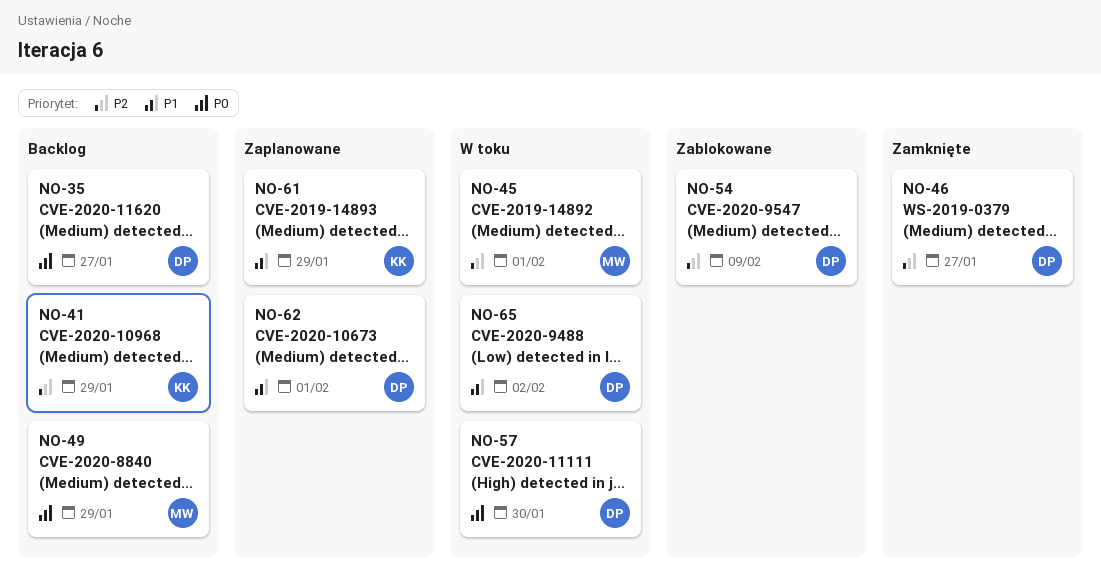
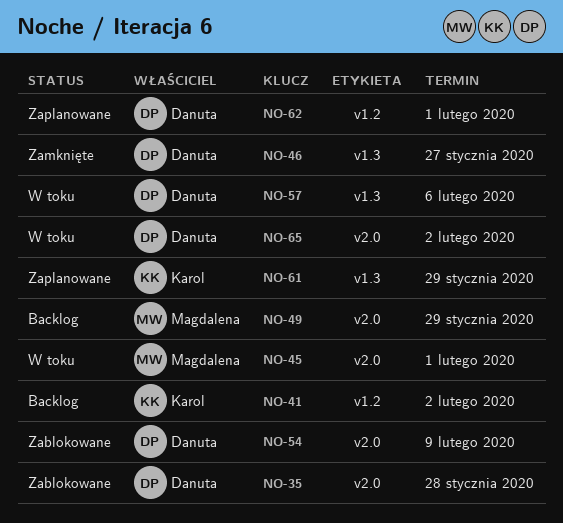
NO-35, status: Backlog -> Zablokowane
NO-35, due: Jan 27 -> Jan 28
NO-41, due: Jan 29 -> Feb 2
NO-57, due: Jan 30 -> Feb 6

